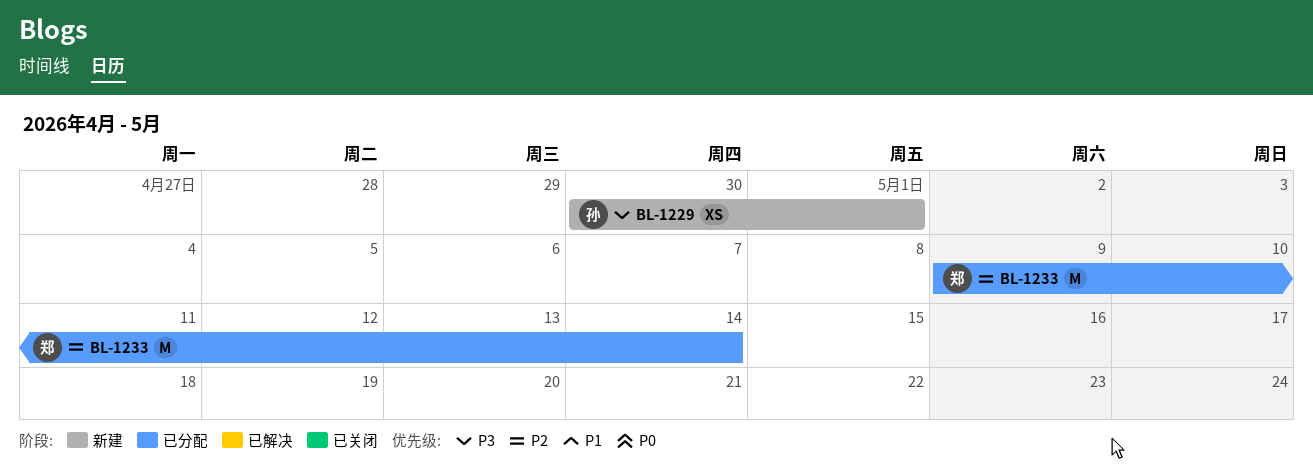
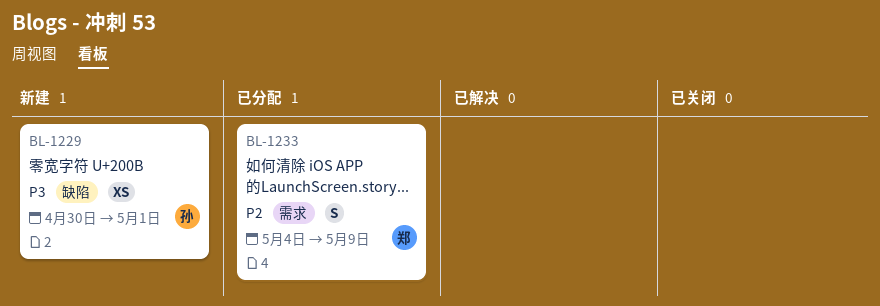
BL-1233, estimate: M -> S
BL-1233, start: May 9 -> May 4
BL-1233, due: May 14 -> May 9

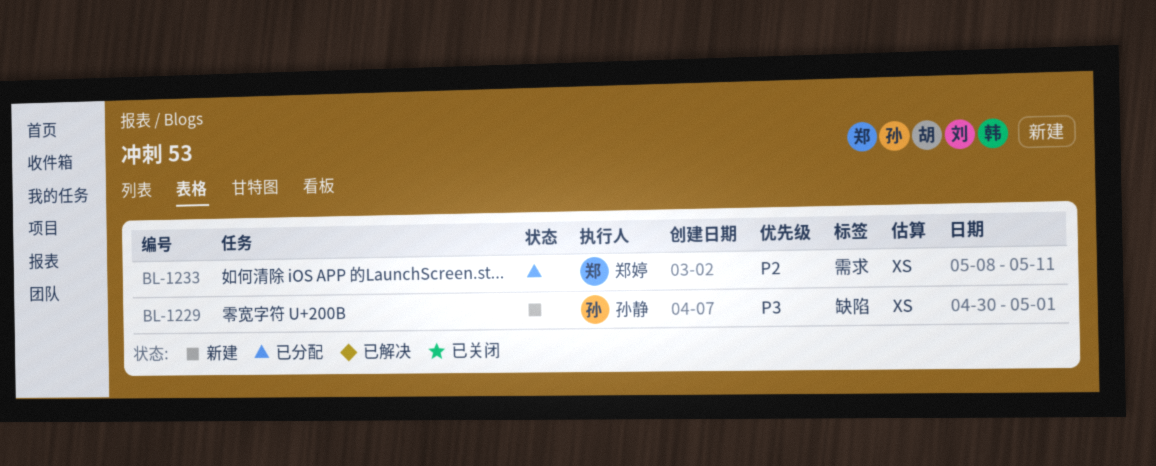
BL-1233, estimate: S -> XS
BL-1233, start: May 4 -> May 8
BL-1233, due: May 9 -> May 11

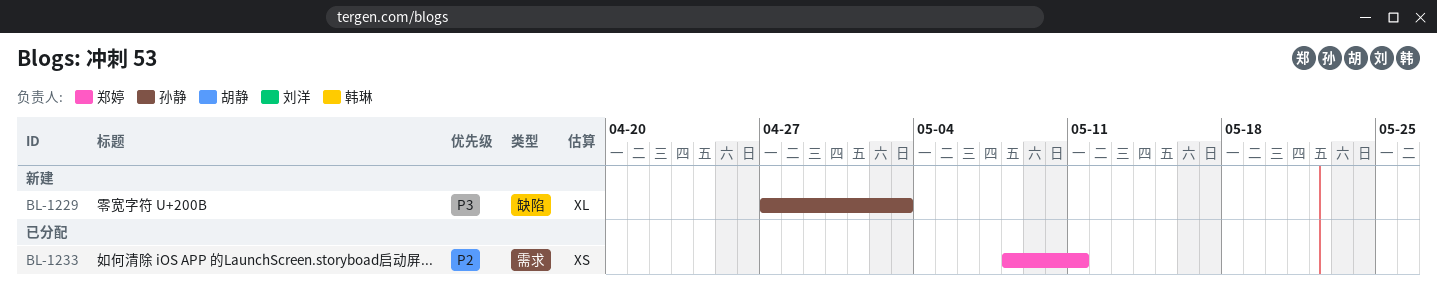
BL-1229, estimate: XS -> XL
BL-1229, start: Apr 30 -> Apr 27
BL-1229, due: May 1 -> May 3

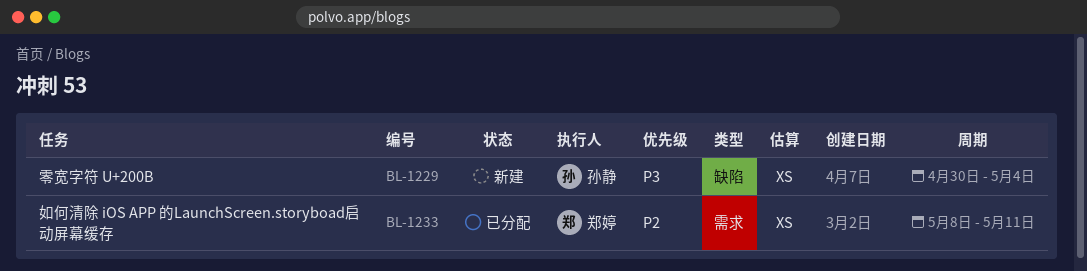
BL-1229, estimate: XL -> XS
BL-1229, start: Apr 27 -> Apr 30
BL-1229, due: May 3 -> May 4

